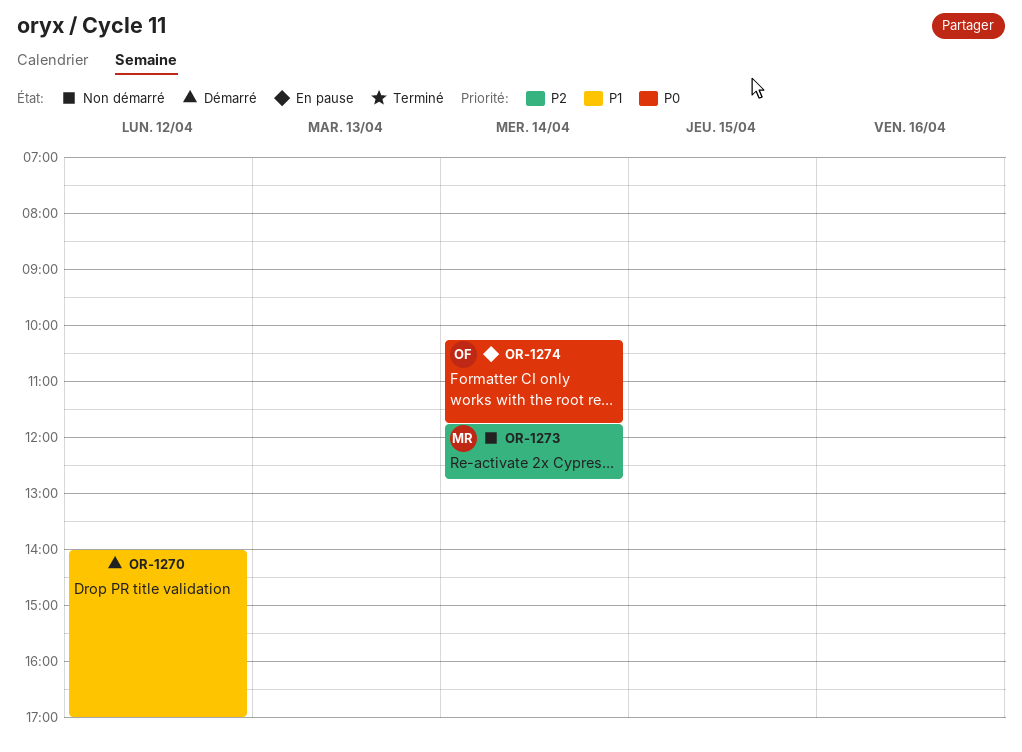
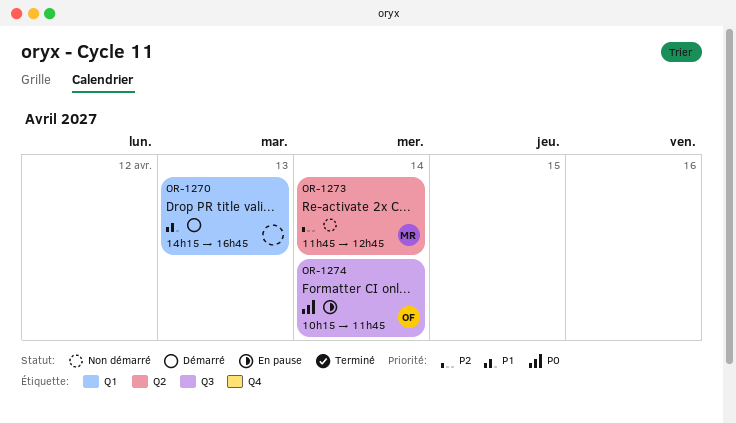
OR-1270, day: Apr 12 -> Apr 13
OR-1270, begins: 14:00 -> 14:15
OR-1270, ends: 17:00 -> 16:45

